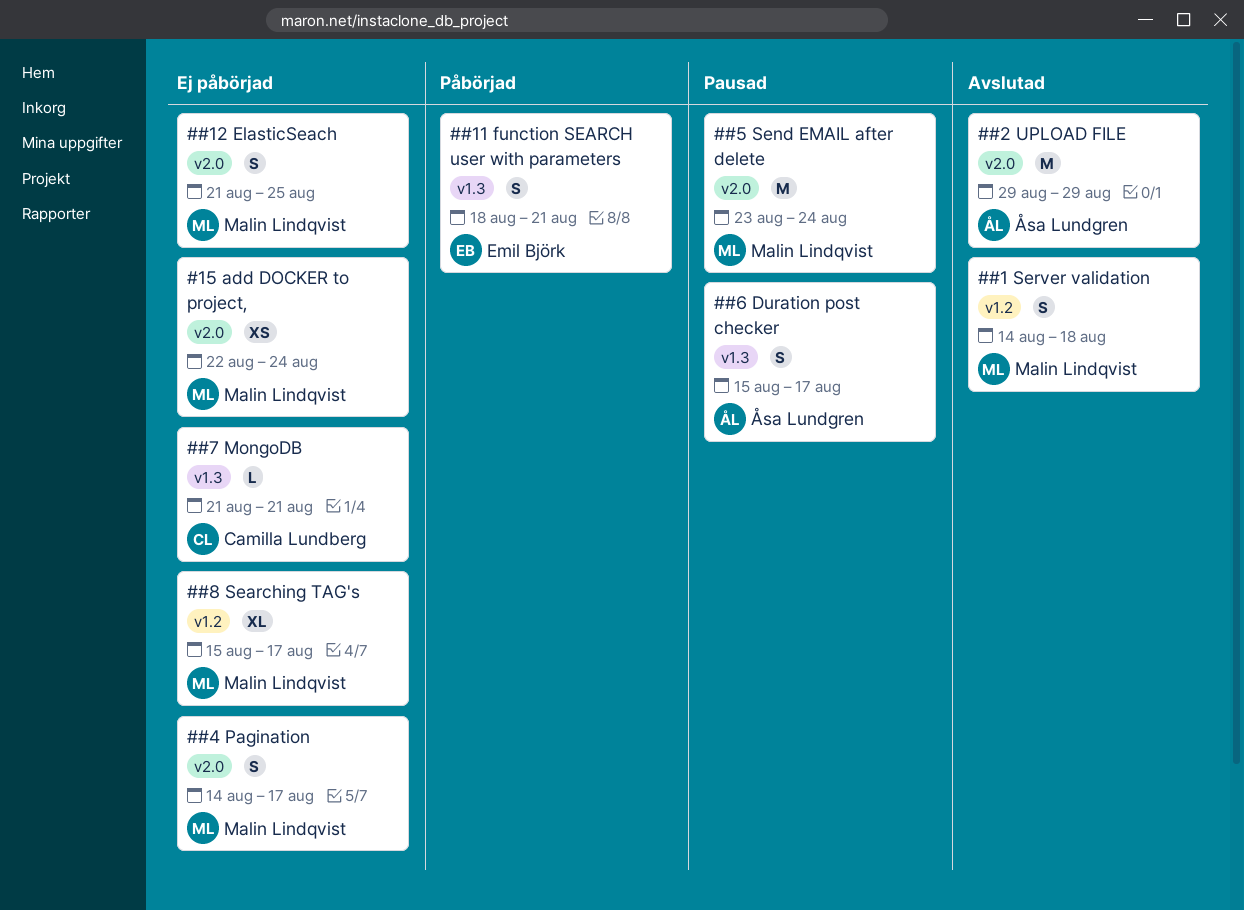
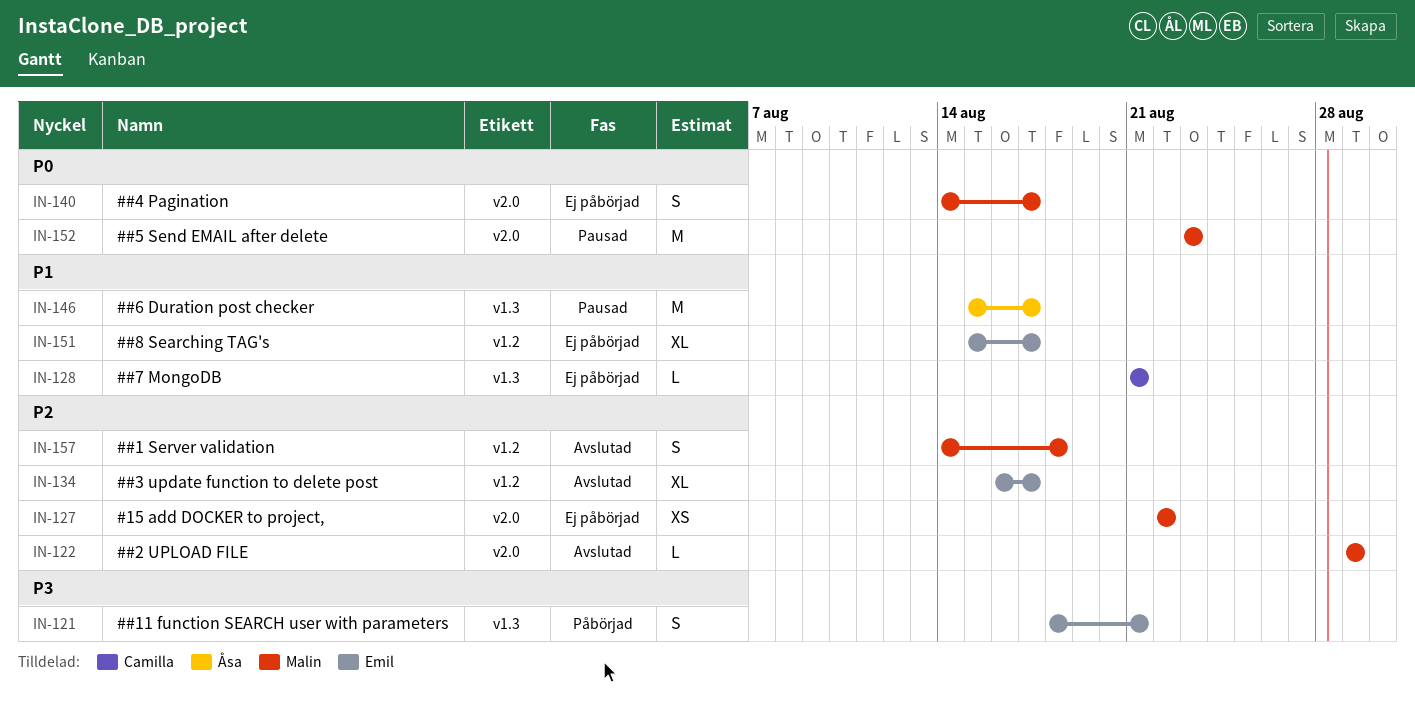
##12 ElasticSeach: present -> none
##2 UPLOAD FILE, owner: Åsa Lundgren -> Malin Lindqvist
##2 UPLOAD FILE, estimate: M -> L
##3 update function to delete post: none -> present
##5 Send EMAIL after delete, due: Aug 24 -> Aug 23
##6 Duration post checker, estimate: S -> M
##8 Searching TAG's, owner: Malin Lindqvist -> Emil Björk
#15 add DOCKER to project,, due: Aug 24 -> Aug 22

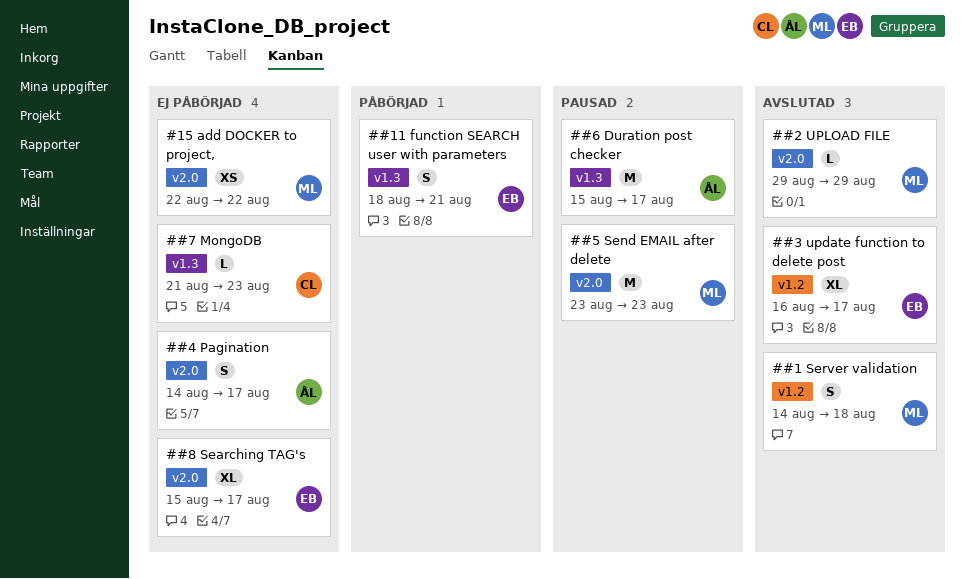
##4 Pagination, owner: Malin -> Åsa
##7 MongoDB, due: Aug 21 -> Aug 23
##8 Searching TAG's, label: v1.2 -> v2.0

